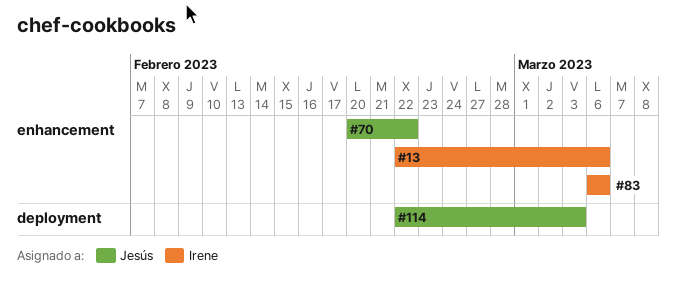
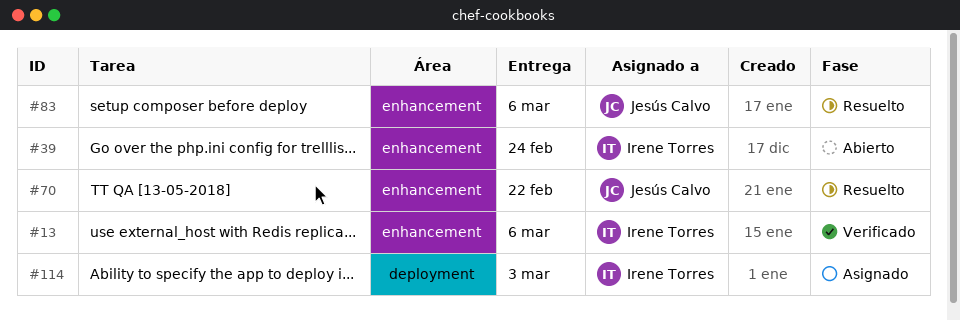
#39: none -> present
#83, owner: Irene Torres -> Jesús Calvo
#114, owner: Jesús Calvo -> Irene Torres

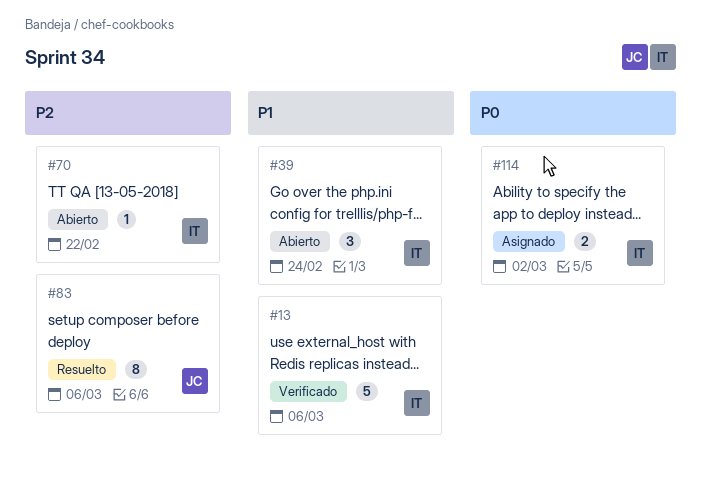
#70, status: Resuelto -> Abierto
#70, owner: Jesús Calvo -> Irene Torres
#114, due: Mar 3 -> Mar 2

